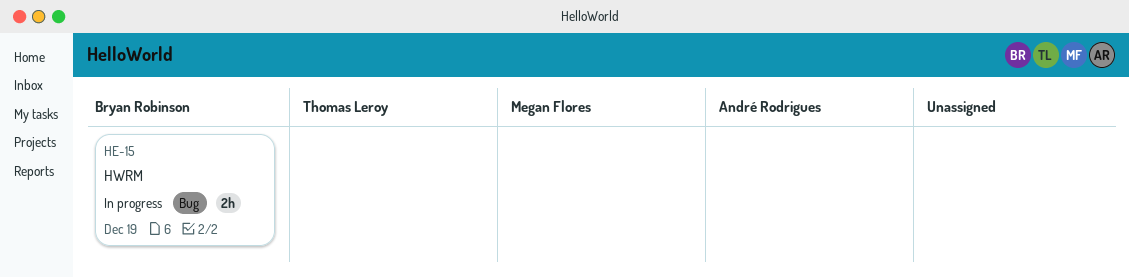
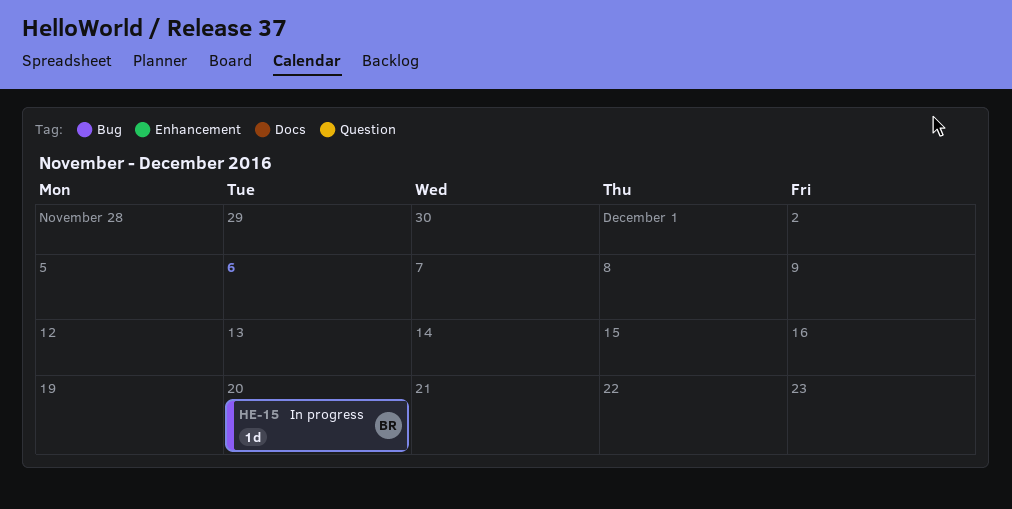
HE-15, estimate: 2h -> 1d
HE-15, due: Dec 19 -> Dec 20

